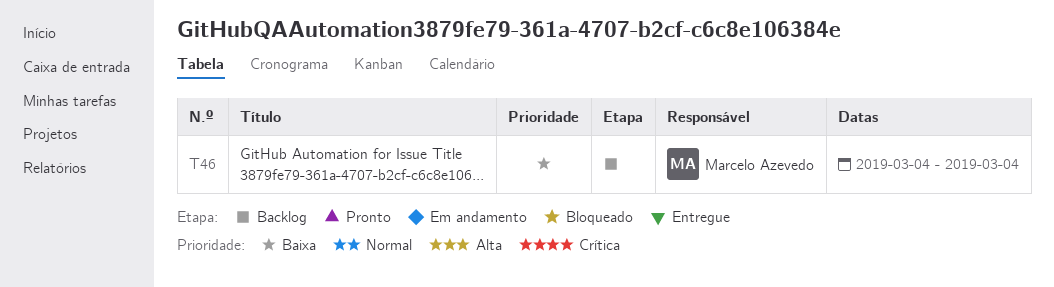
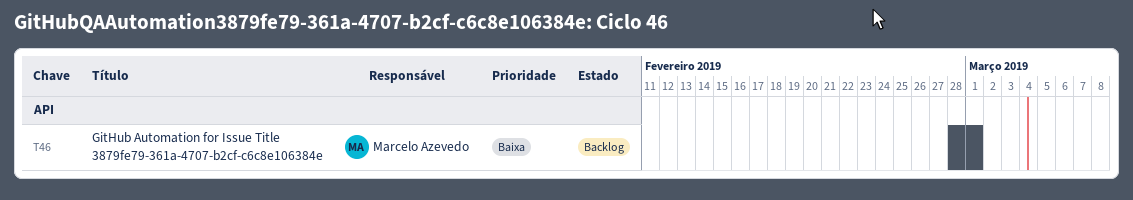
T46, start: Mar 4 -> Feb 28
T46, due: Mar 4 -> Mar 1

